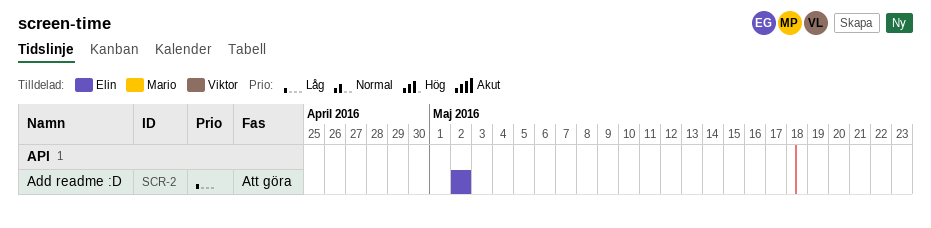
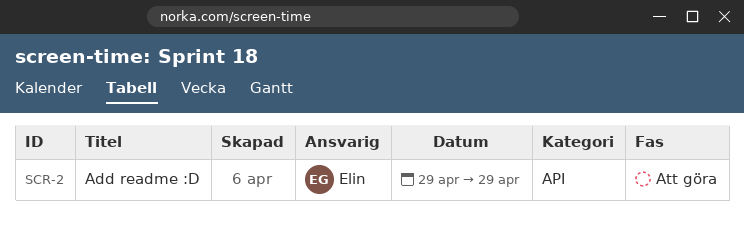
SCR-2, start: May 2 -> Apr 29
SCR-2, due: May 2 -> Apr 29

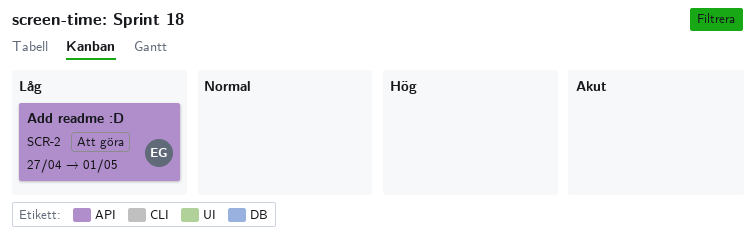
SCR-2, start: Apr 29 -> Apr 27
SCR-2, due: Apr 29 -> May 1

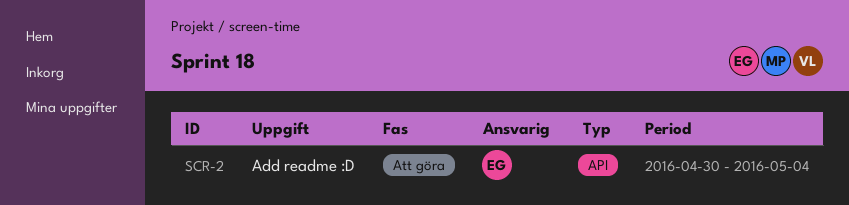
SCR-2, start: Apr 27 -> Apr 30
SCR-2, due: May 1 -> May 4

